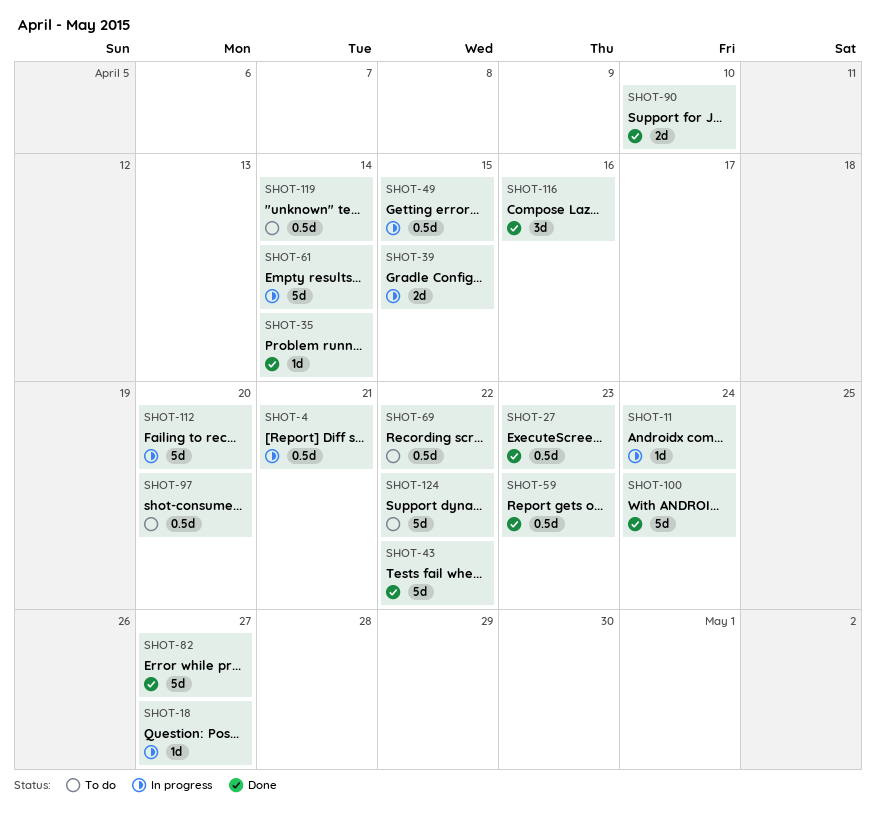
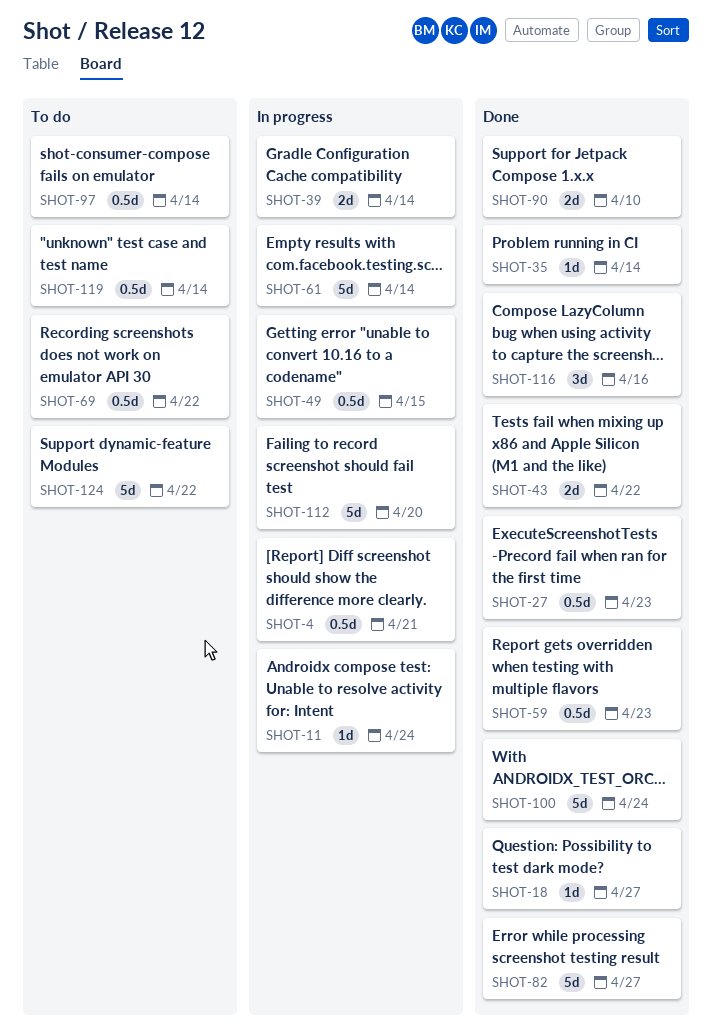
SHOT-18, status: In progress -> Done
SHOT-39, due: Apr 15 -> Apr 14
SHOT-43, estimate: 5d -> 2d
SHOT-97, due: Apr 20 -> Apr 14

